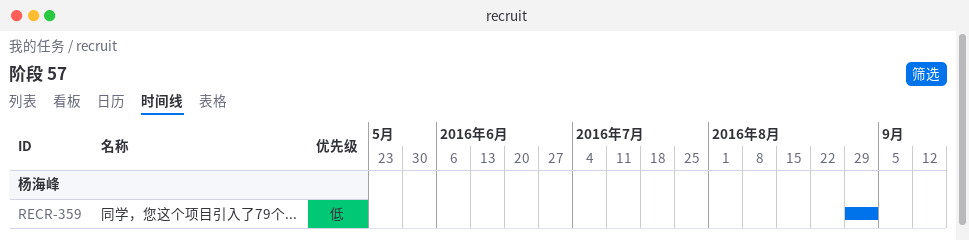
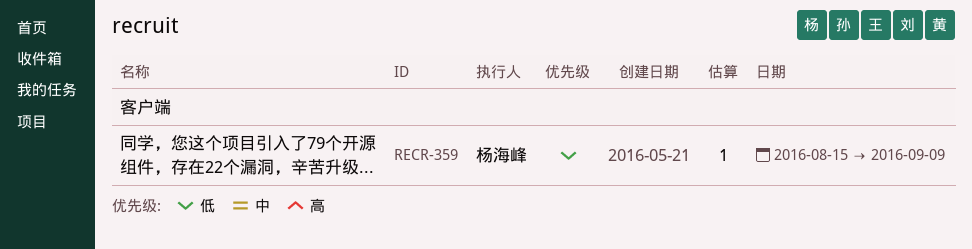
RECR-359, start: Aug 29 -> Aug 15
RECR-359, due: Sep 2 -> Sep 9

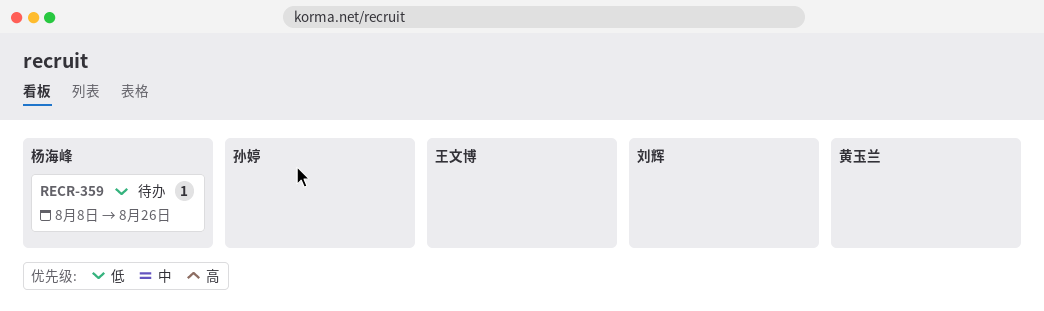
RECR-359, start: Aug 15 -> Aug 8
RECR-359, due: Sep 9 -> Aug 26

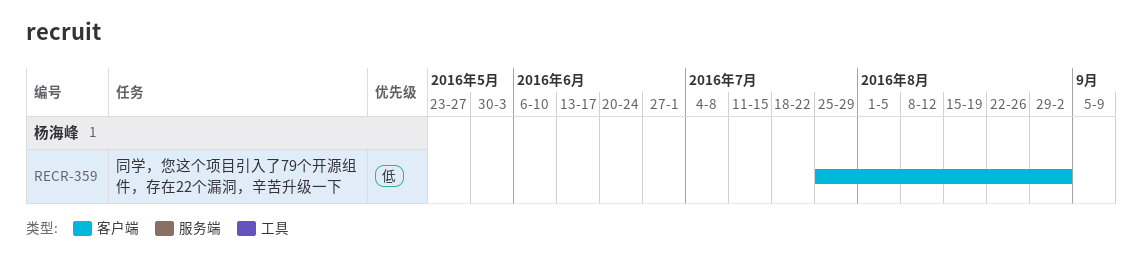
RECR-359, start: Aug 8 -> Jul 25
RECR-359, due: Aug 26 -> Sep 2

